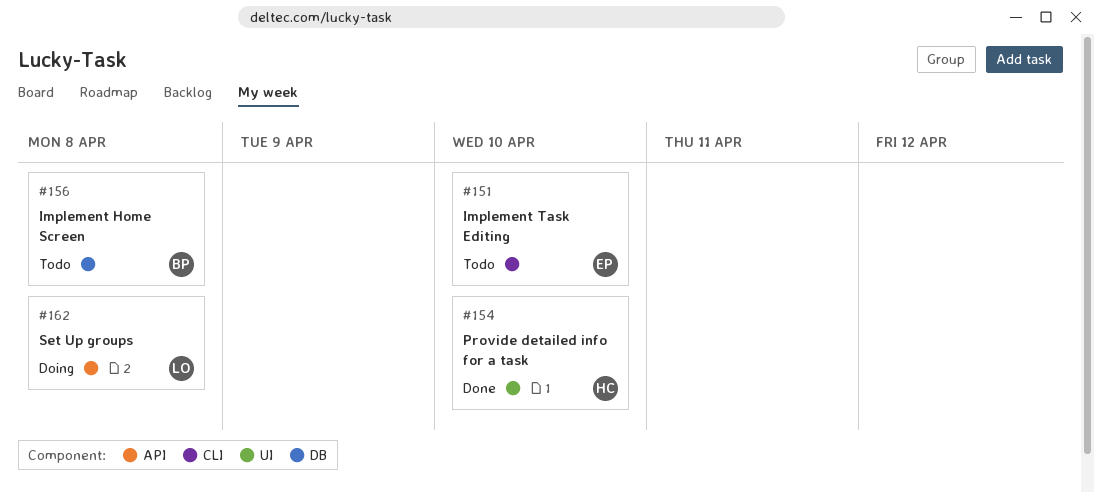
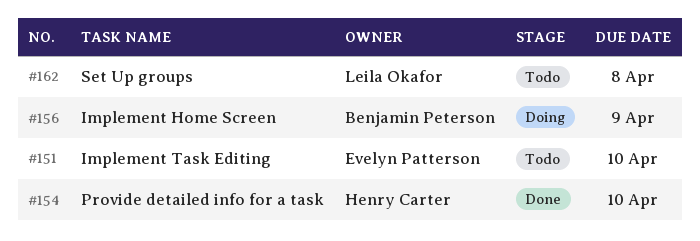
#156, status: Todo -> Doing
#156, due: Apr 8 -> Apr 9
#162, status: Doing -> Todo

